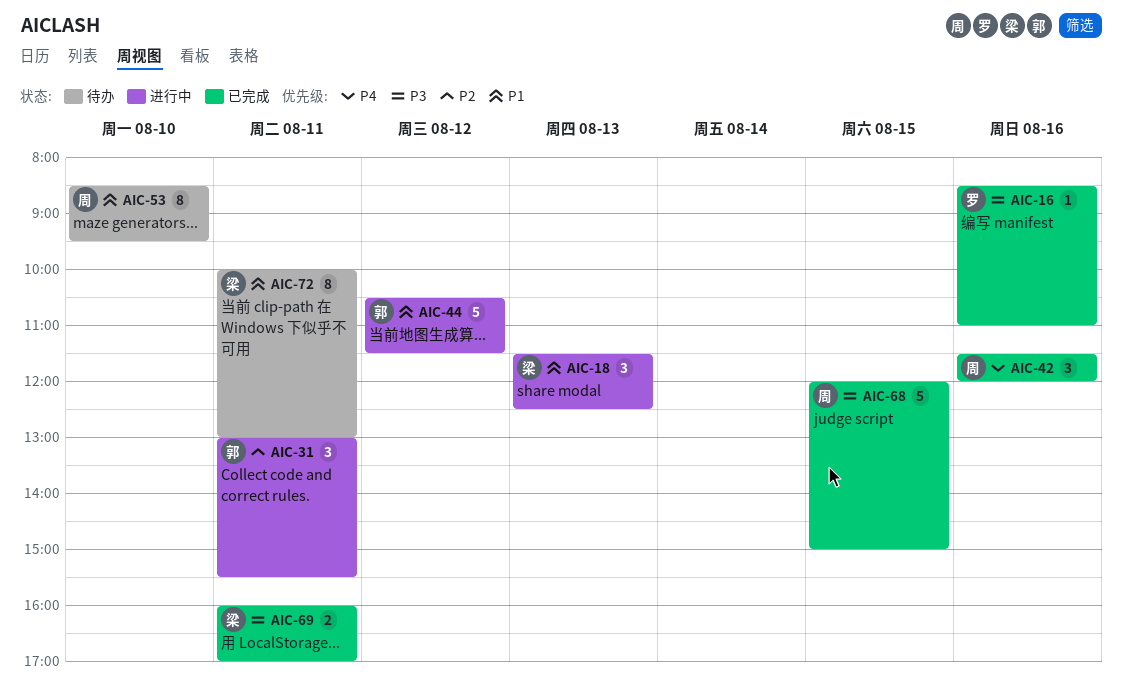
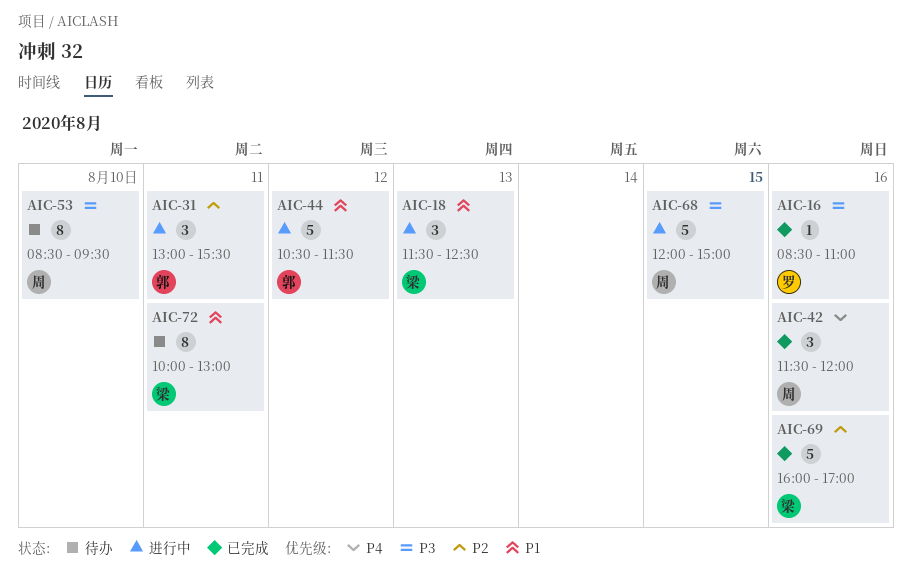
AIC-53, priority: P1 -> P3
AIC-68, status: 已完成 -> 进行中
AIC-69, priority: P3 -> P2
AIC-69, estimate: 2 -> 5
AIC-69, day: Aug 11 -> Aug 16

